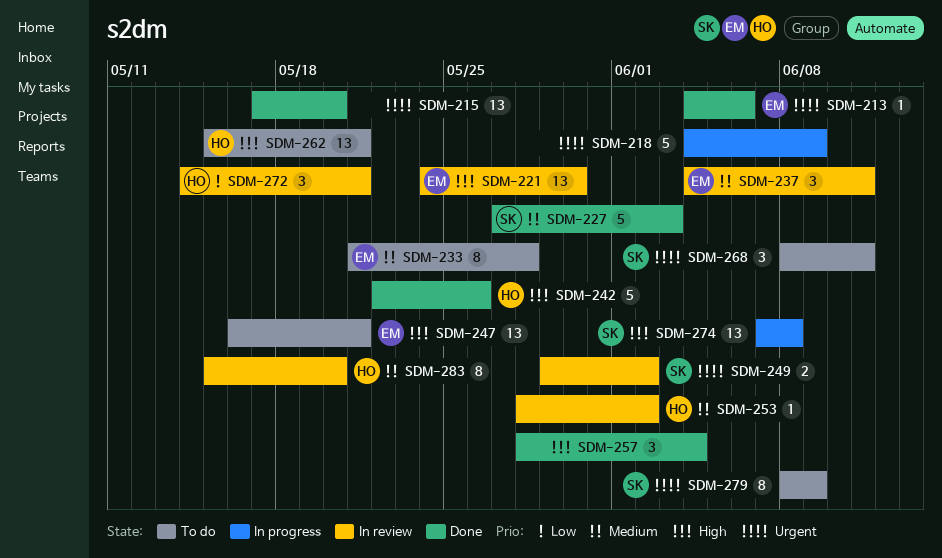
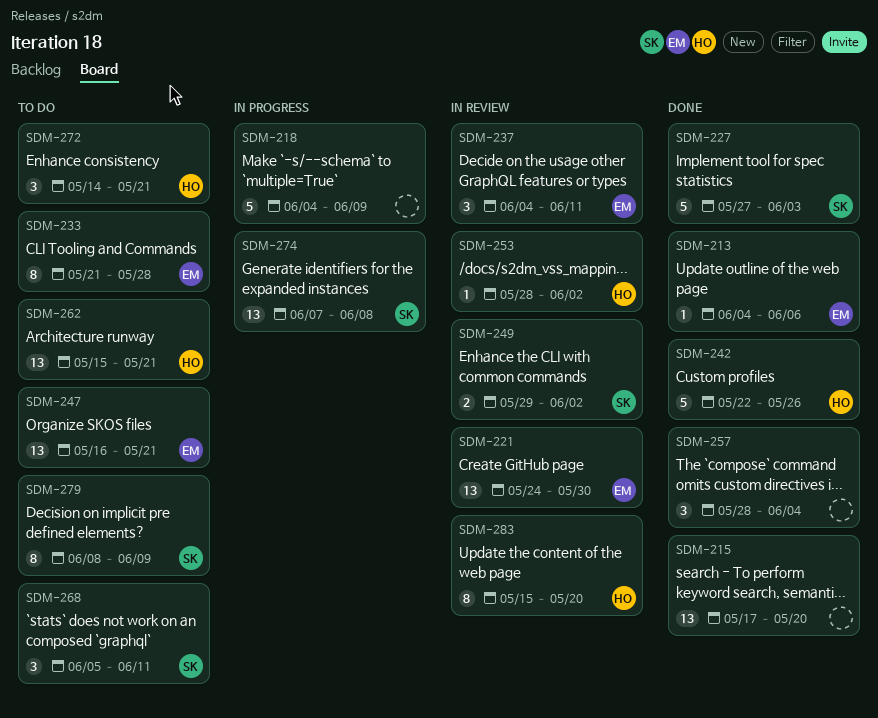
SDM-268, start: Jun 8 -> Jun 5
SDM-272, status: In review -> To do

